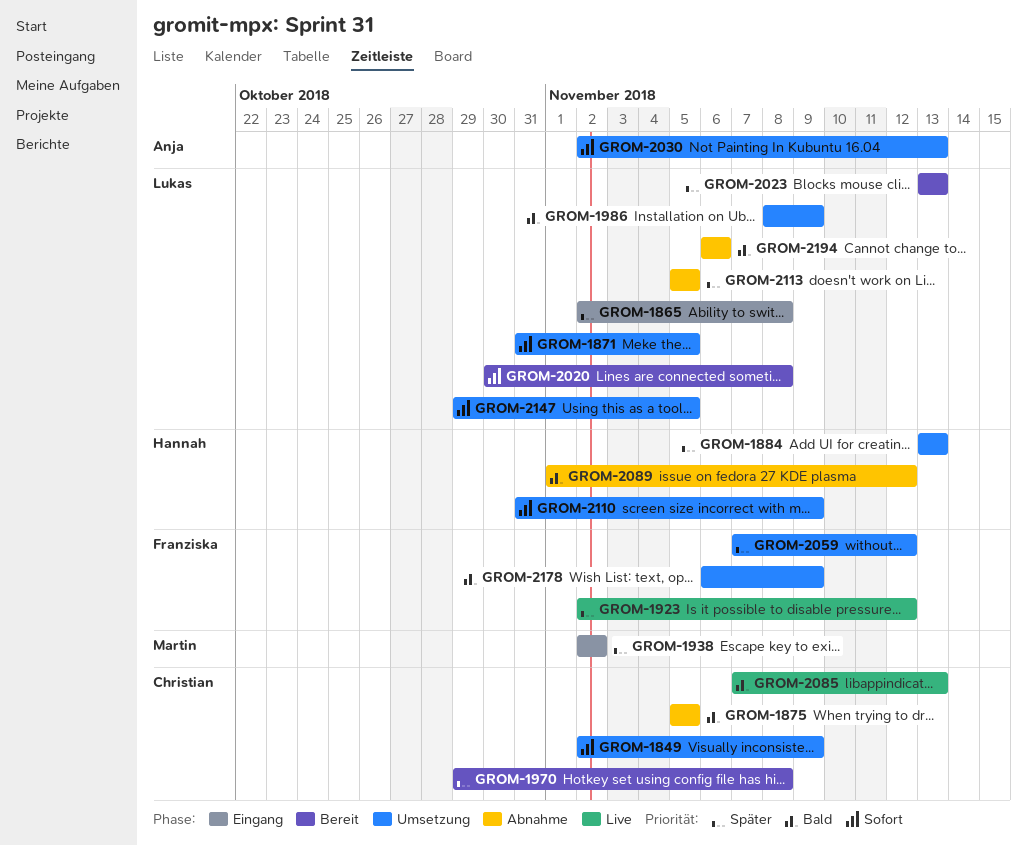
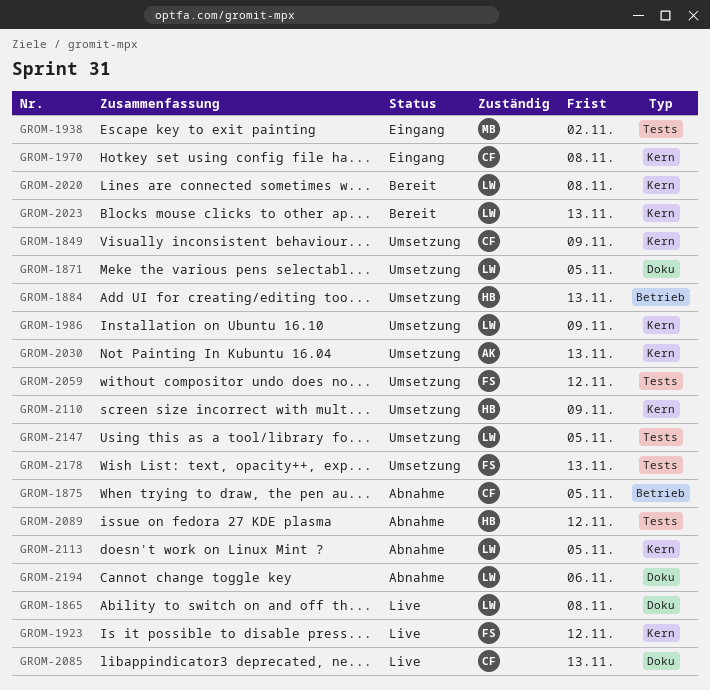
GROM-1865, status: Eingang -> Live
GROM-1970, status: Bereit -> Eingang
GROM-2178, due: Nov 9 -> Nov 13

